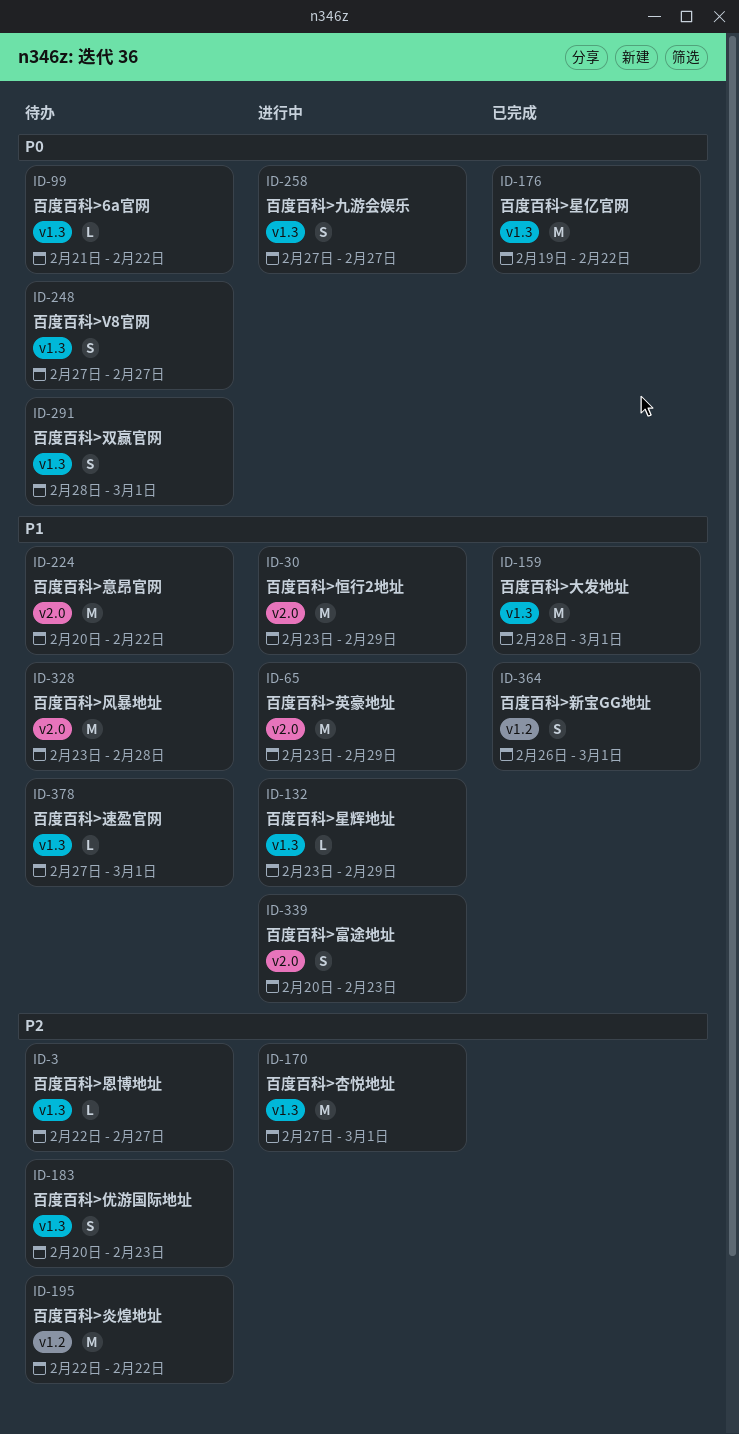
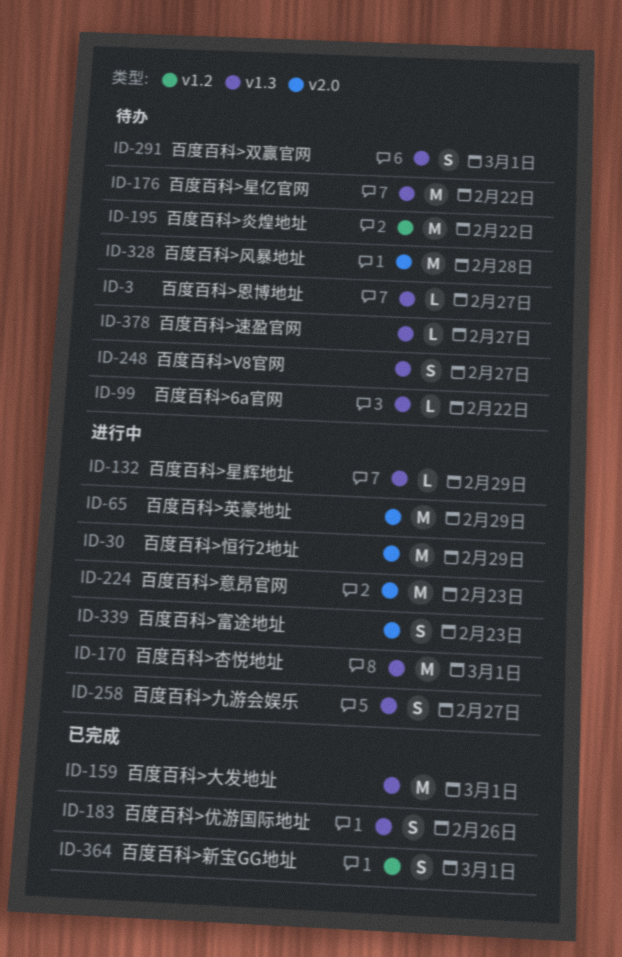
ID-176, status: 已完成 -> 待办
ID-183, status: 待办 -> 已完成
ID-183, due: Feb 23 -> Feb 26
ID-224, status: 待办 -> 进行中
ID-224, due: Feb 22 -> Feb 23
ID-378, due: Mar 1 -> Feb 27

